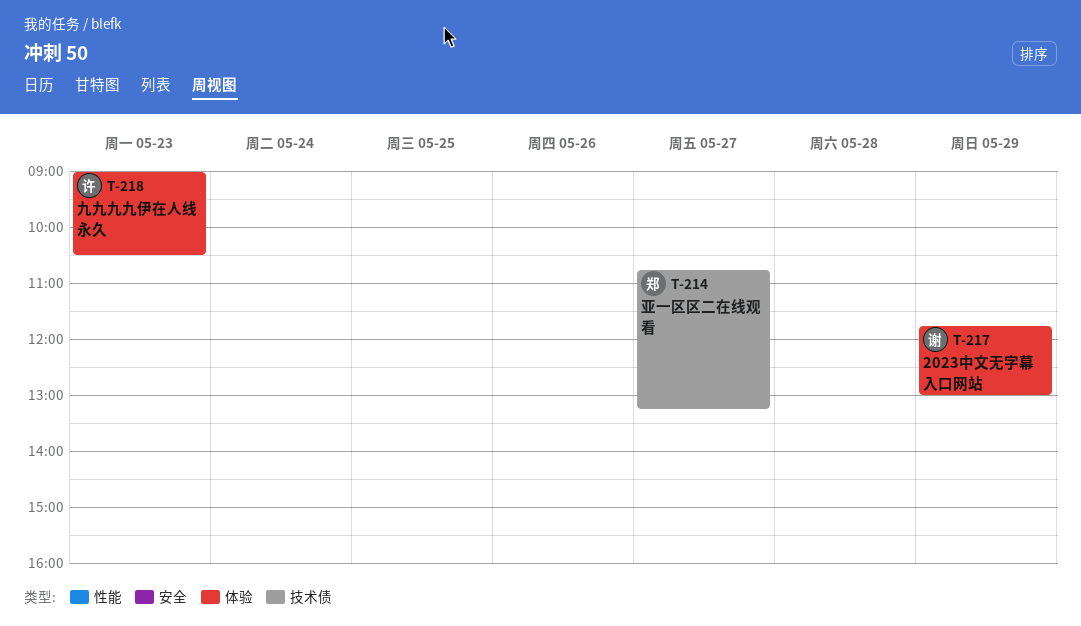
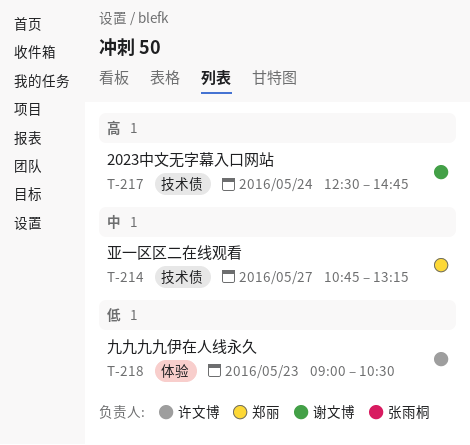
T-217, label: 体验 -> 技术债
T-217, day: May 29 -> May 24
T-217, begins: 11:45 -> 12:30
T-217, ends: 13:00 -> 14:45

